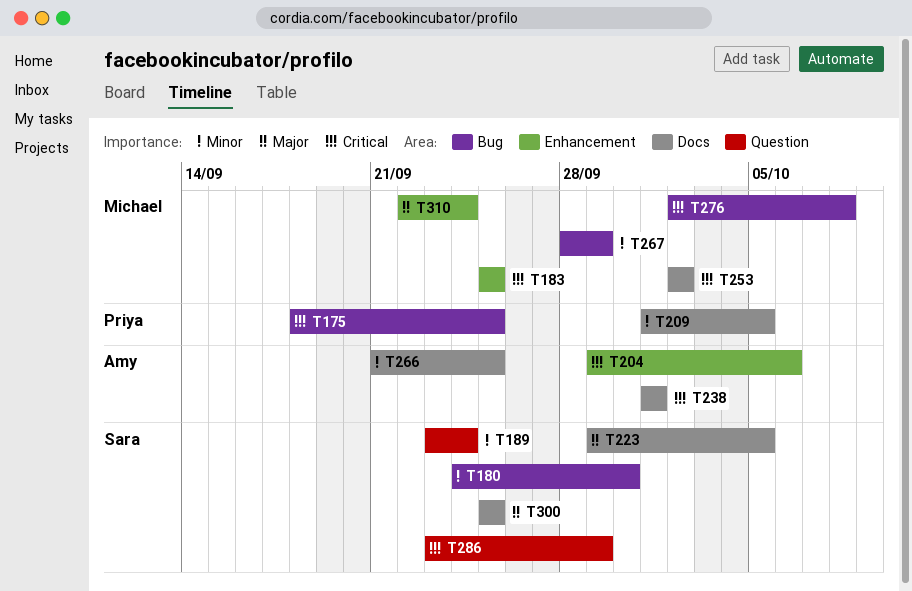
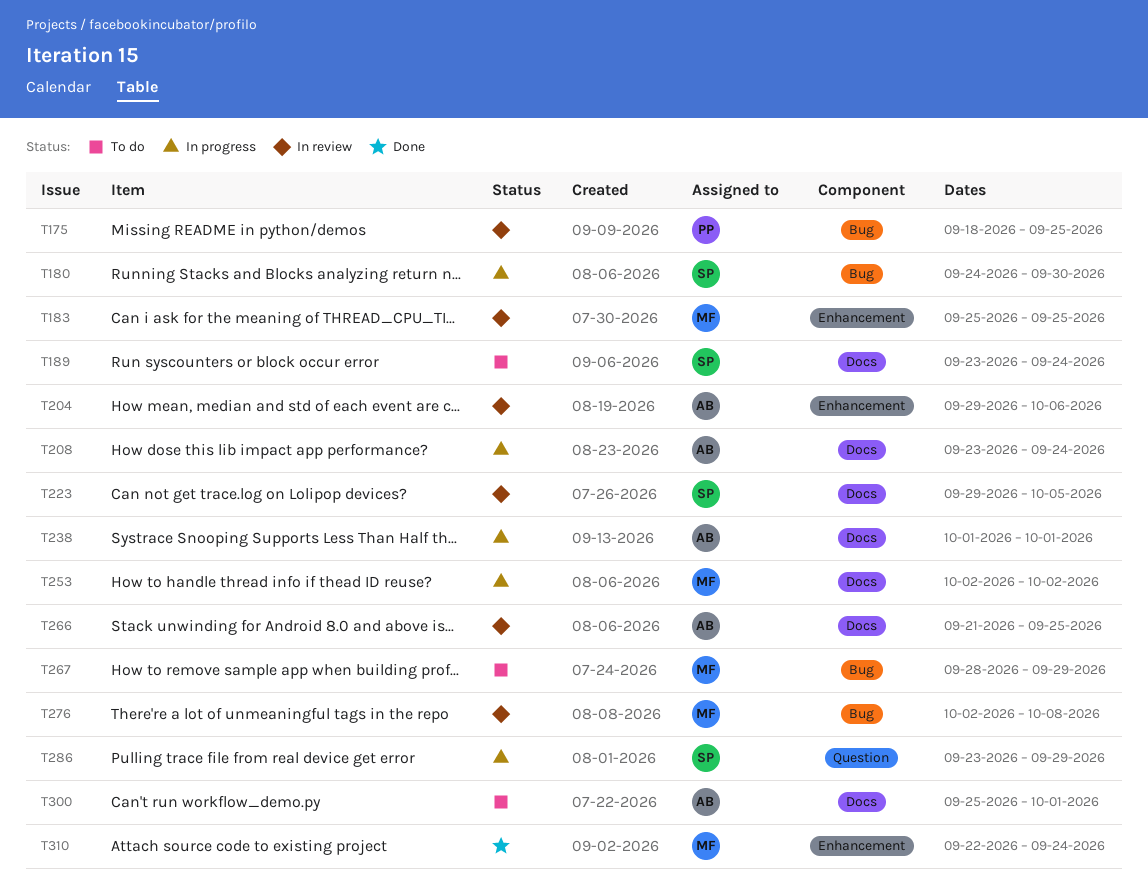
T189, label: Question -> Docs
T208: none -> present
T209: present -> none
T300, owner: Sara -> Amy
T300, due: Sep 25 -> Oct 1

